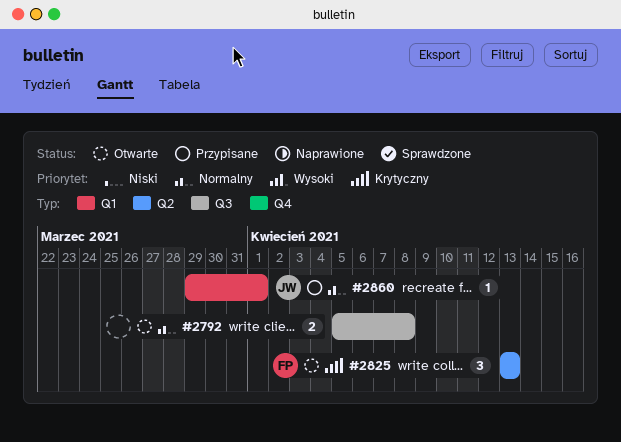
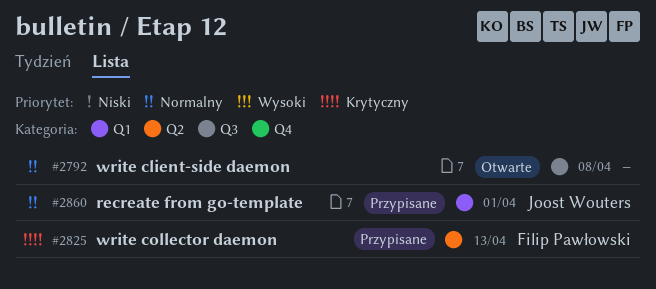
#2825, status: Otwarte -> Przypisane

